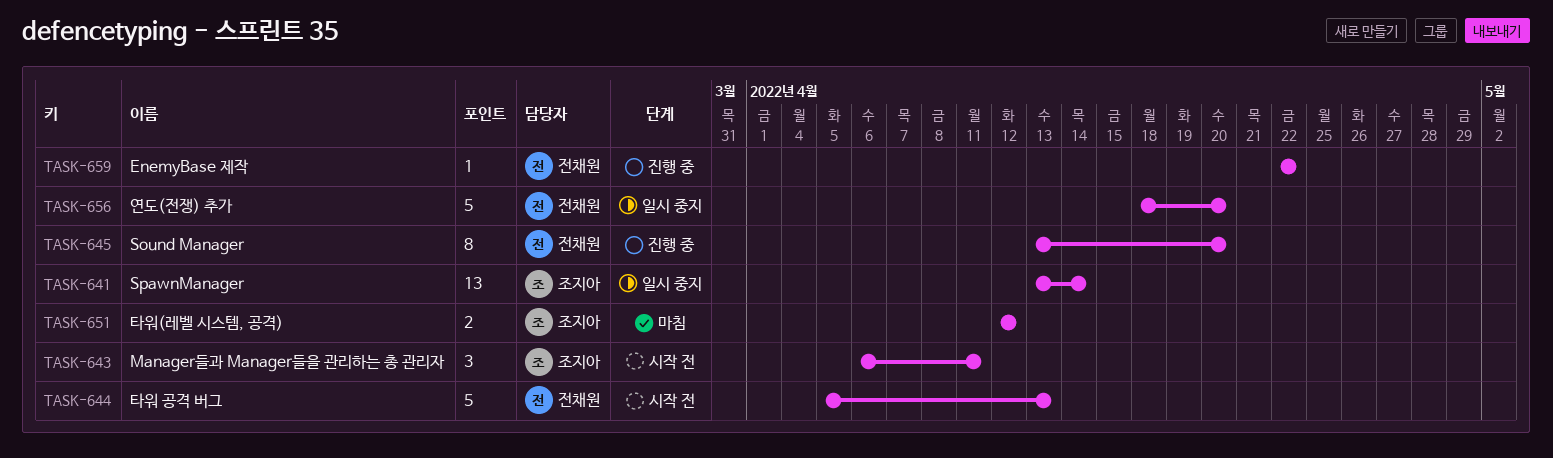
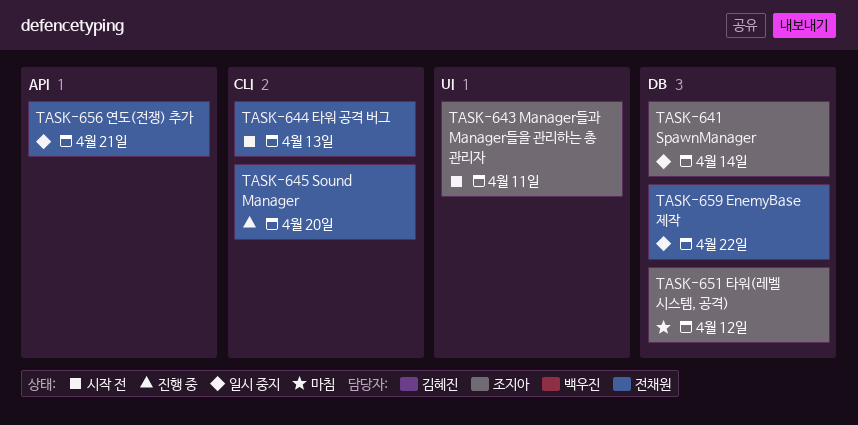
TASK-656, due: Apr 20 -> Apr 21
TASK-659, status: 진행 중 -> 일시 중지

